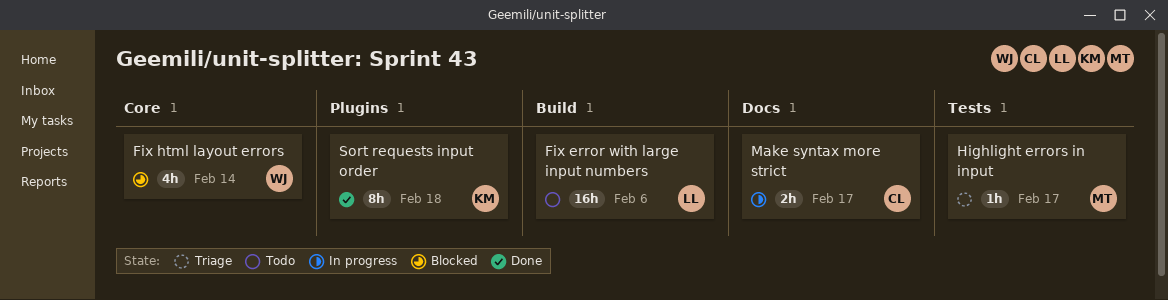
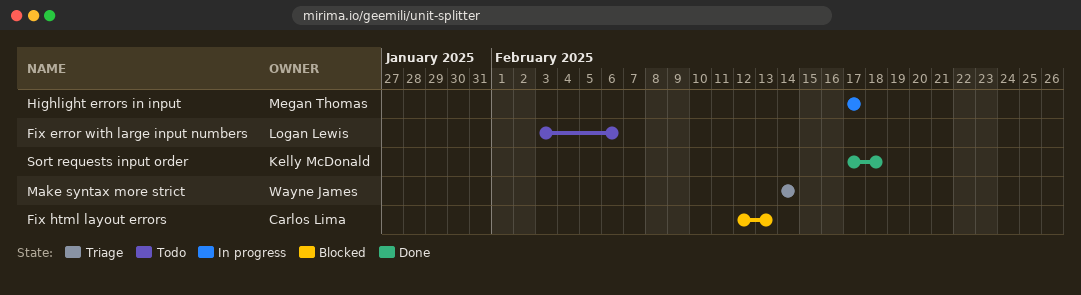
Fix html layout errors, owner: Wayne James -> Carlos Lima
Fix html layout errors, due: Feb 14 -> Feb 13
Highlight errors in input, status: Triage -> In progress
Make syntax more strict, status: In progress -> Triage
Make syntax more strict, owner: Carlos Lima -> Wayne James
Make syntax more strict, due: Feb 17 -> Feb 14

